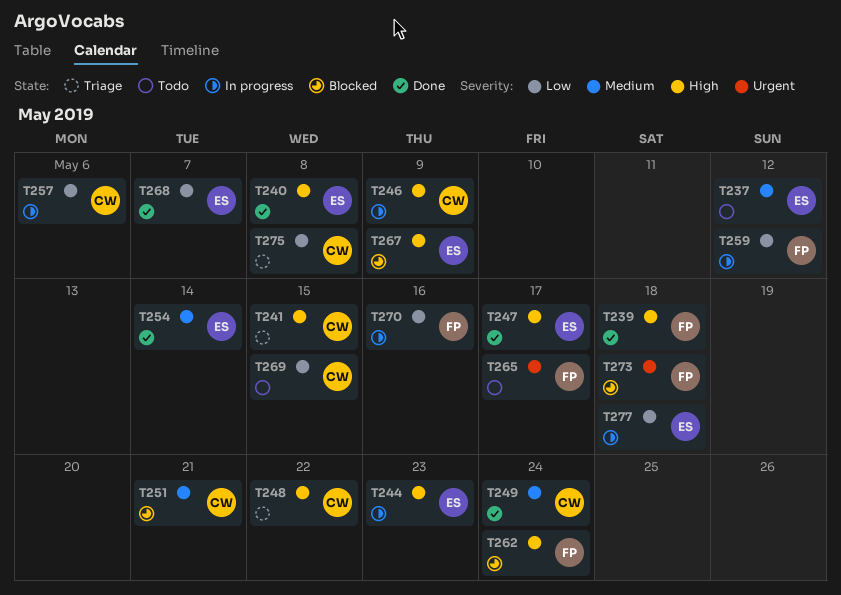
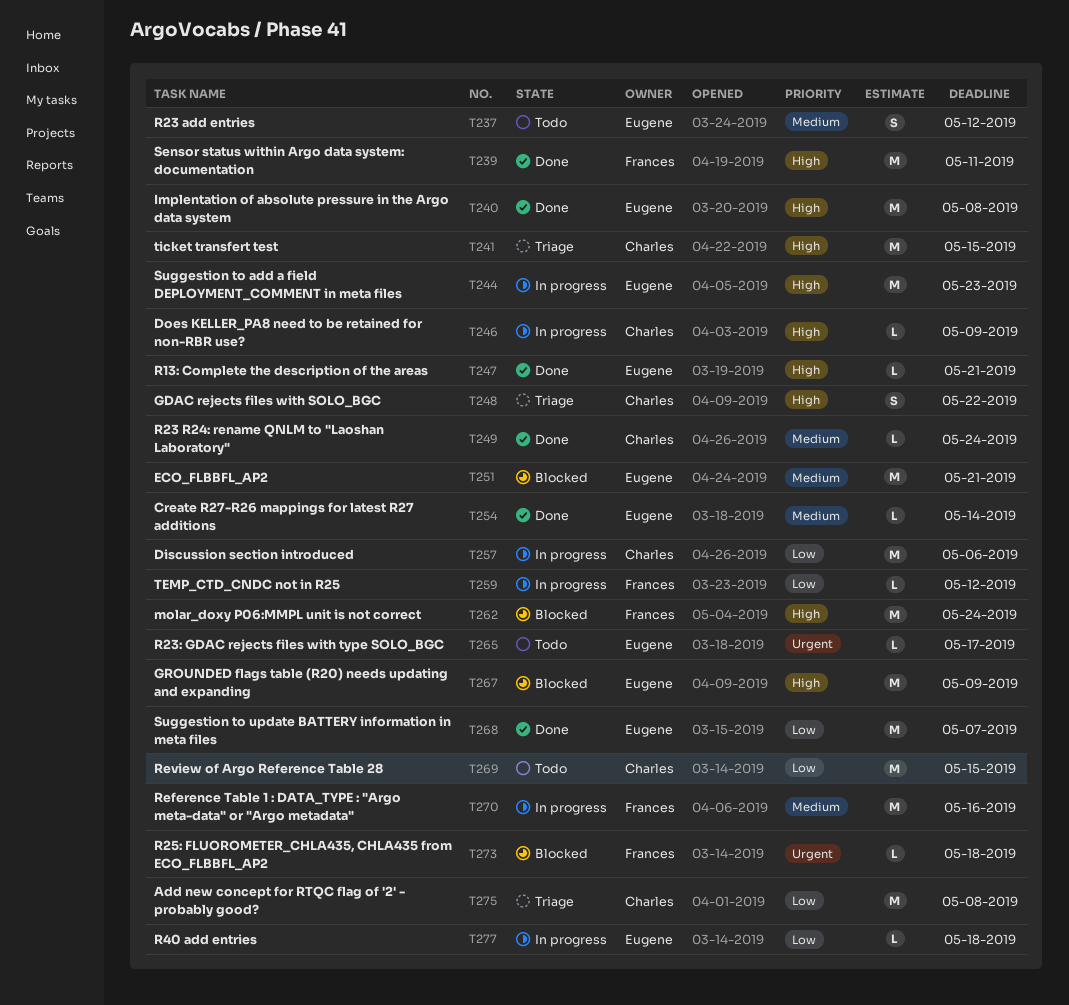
T239, due: May 18 -> May 11
T247, due: May 17 -> May 21
T251, owner: Charles -> Eugene
T265, owner: Frances -> Eugene
T270, priority: Low -> Medium

